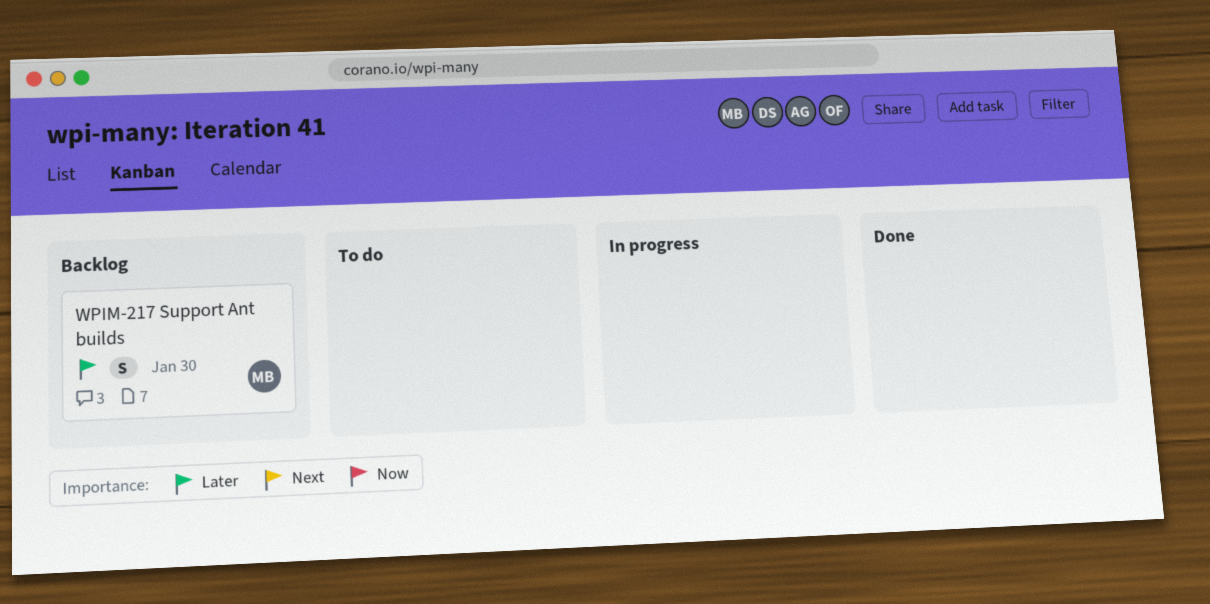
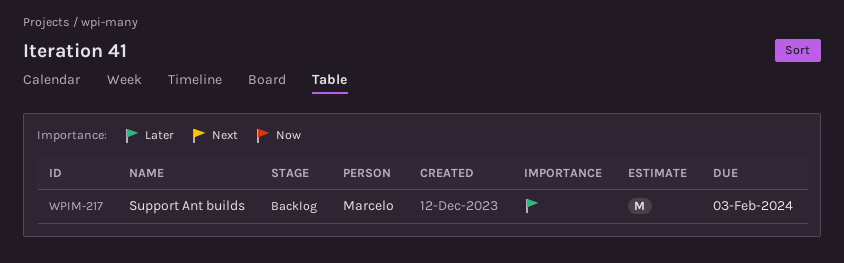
WPIM-217, estimate: S -> M
WPIM-217, due: Jan 30 -> Feb 3

